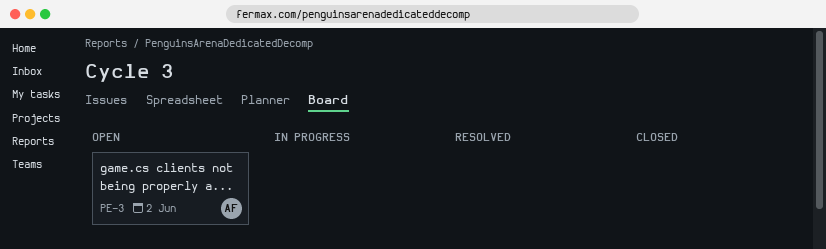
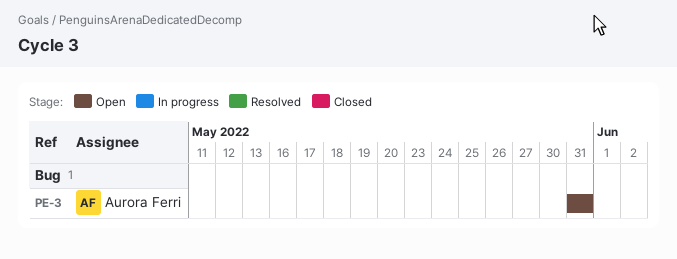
PE-3, due: Jun 2 -> May 31

